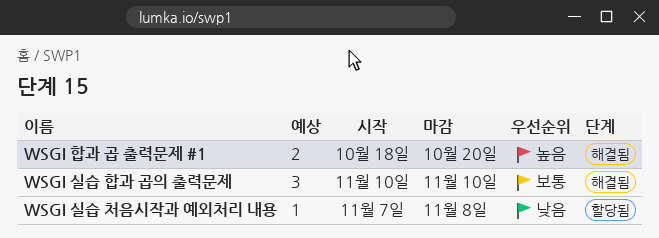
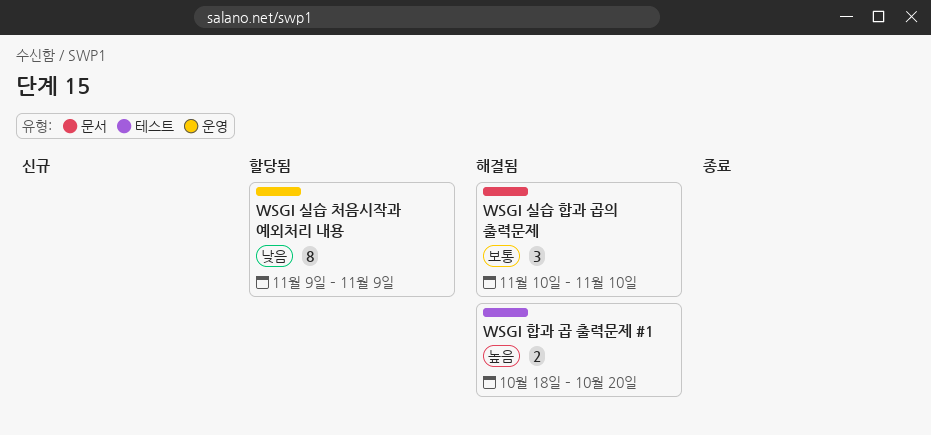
WSGI 실습 처음시작과 예외처리 내용, estimate: 1 -> 8
WSGI 실습 처음시작과 예외처리 내용, start: Nov 7 -> Nov 9
WSGI 실습 처음시작과 예외처리 내용, due: Nov 8 -> Nov 9

